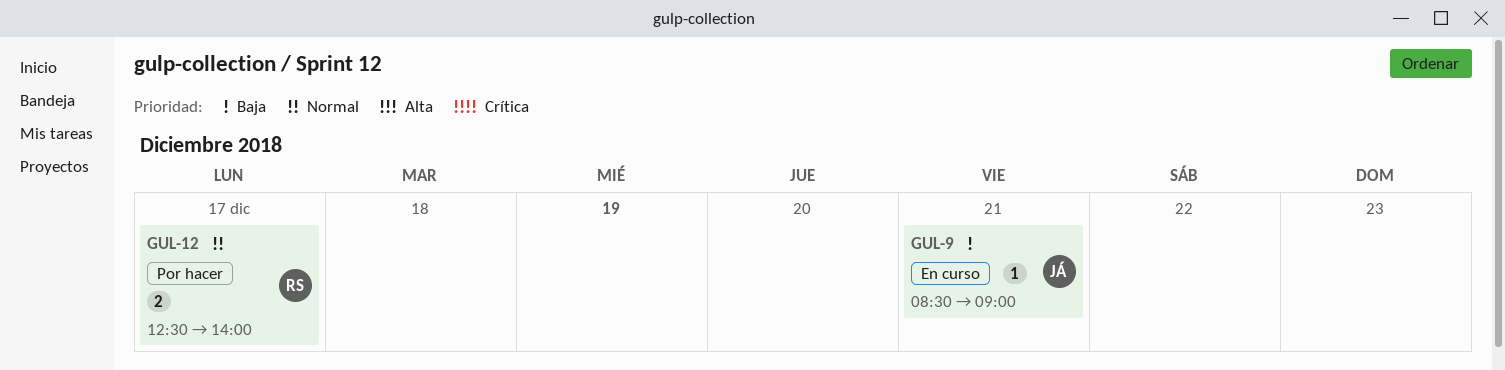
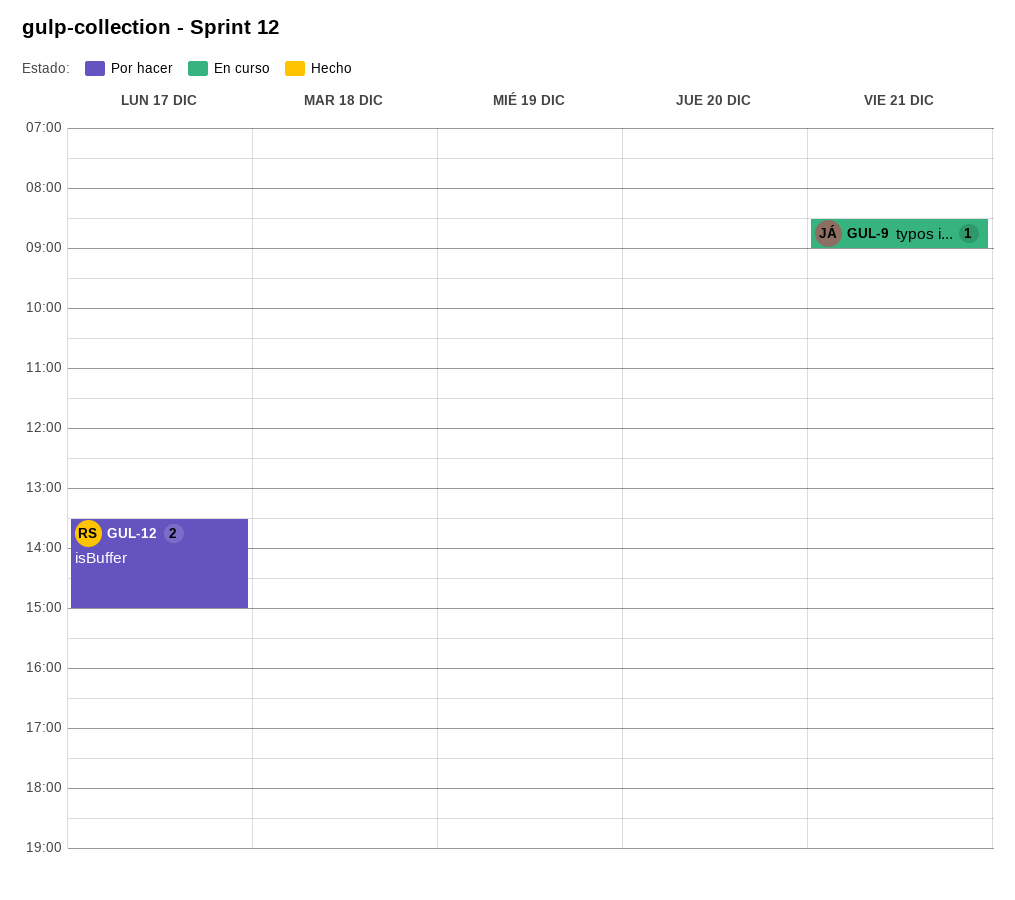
GUL-12, begins: 12:30 -> 13:30
GUL-12, ends: 14:00 -> 15:00

